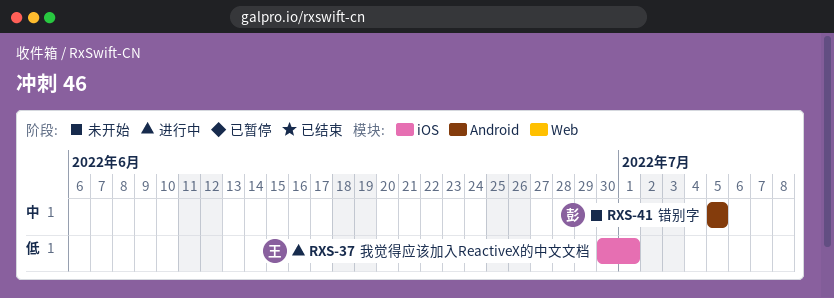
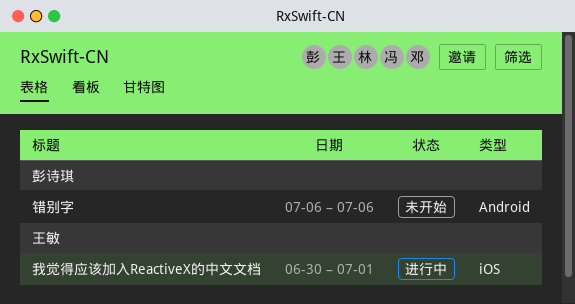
错别字, start: Jul 5 -> Jul 6
错别字, due: Jul 5 -> Jul 6

